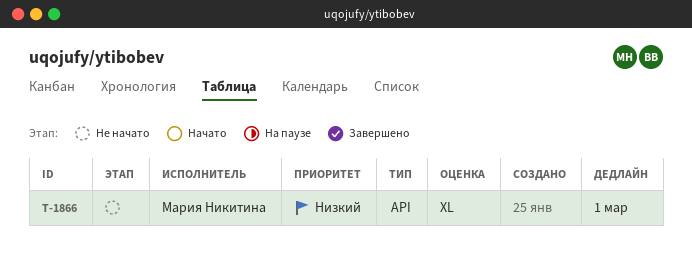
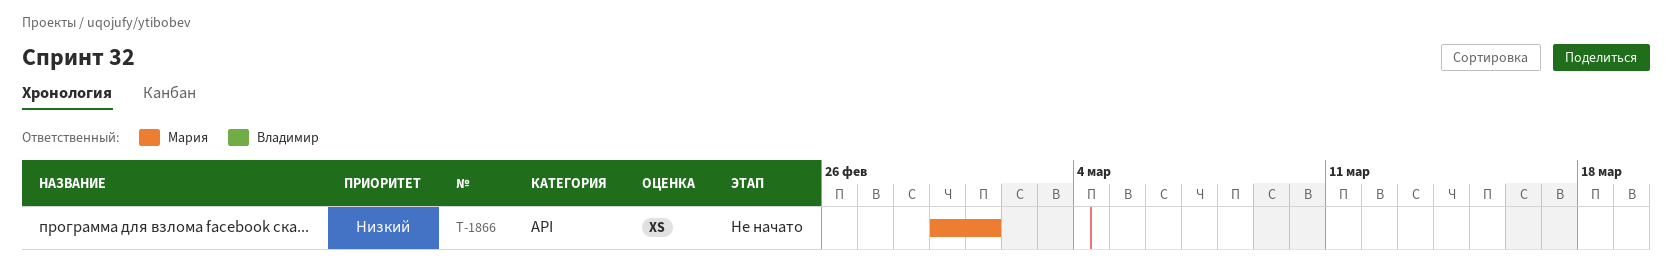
T-1866, estimate: XL -> XS

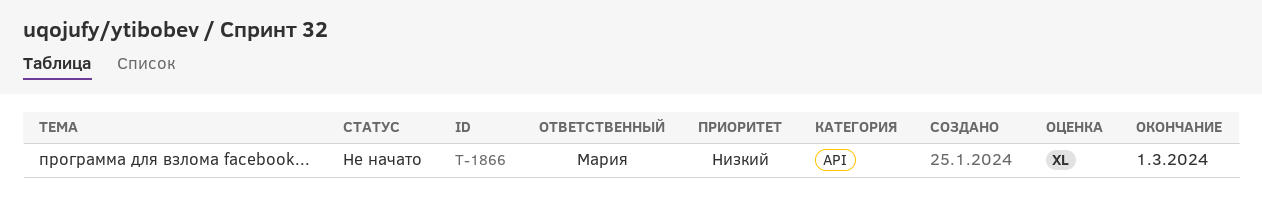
T-1866, estimate: XS -> XL

